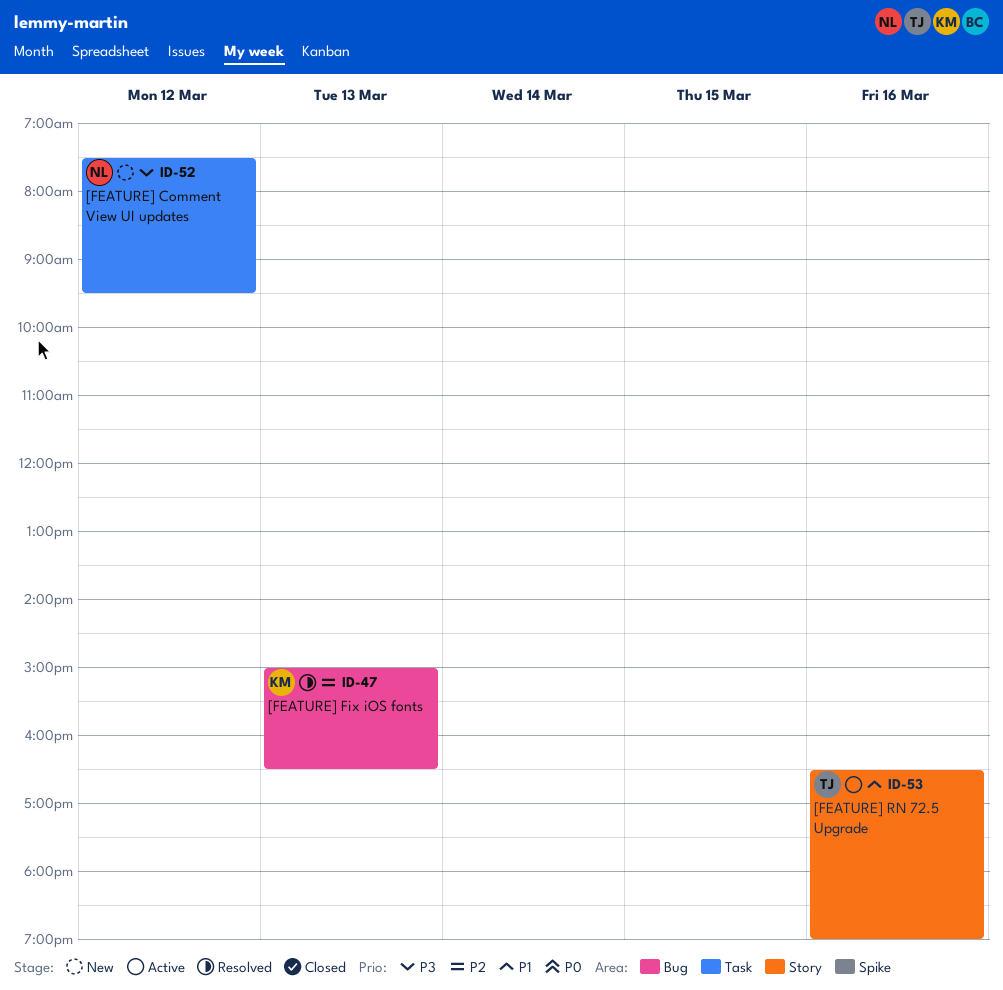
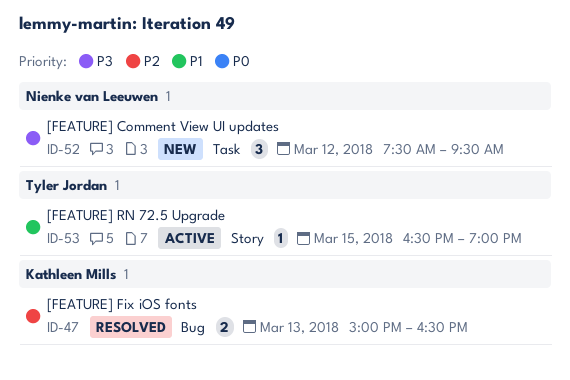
ID-53, day: Mar 16 -> Mar 15

